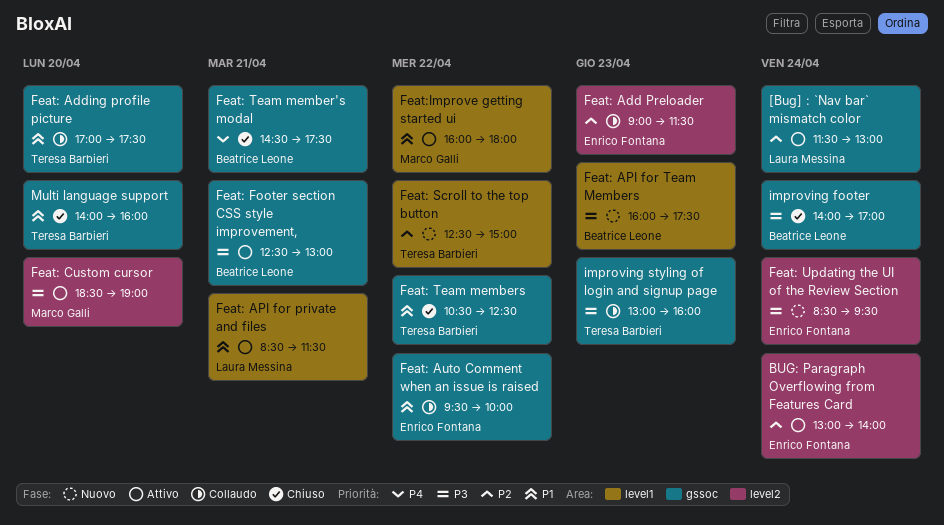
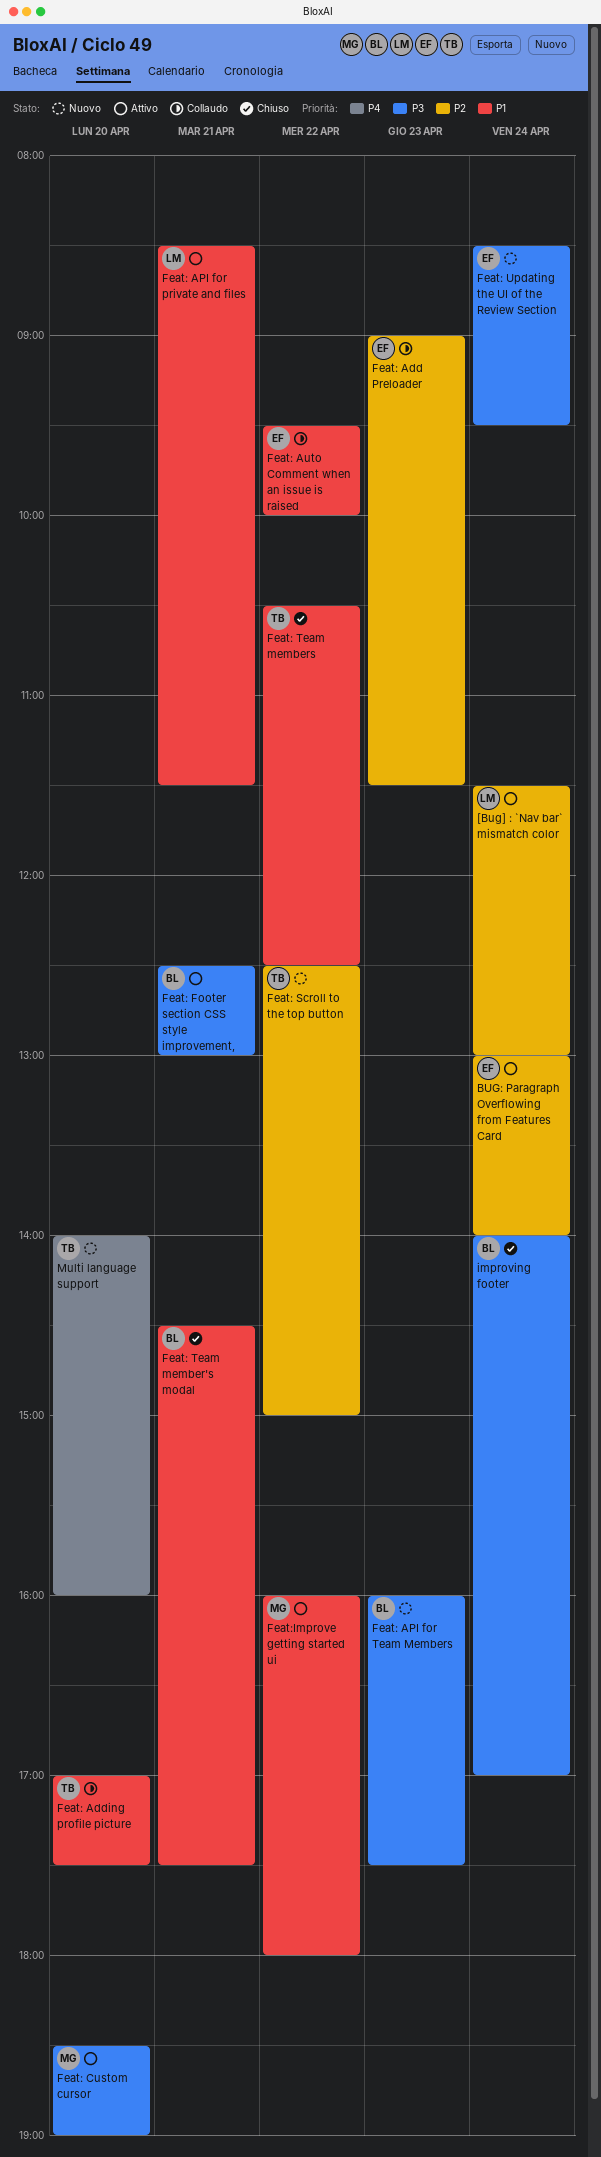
Feat: Team member's modal, priority: P4 -> P1
improving styling of login and signup page: present -> none
Multi language support, status: Chiuso -> Nuovo
Multi language support, priority: P1 -> P4

